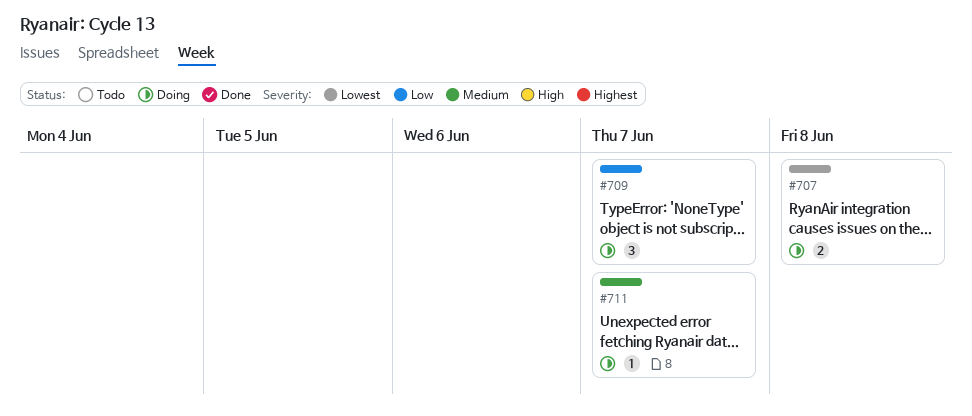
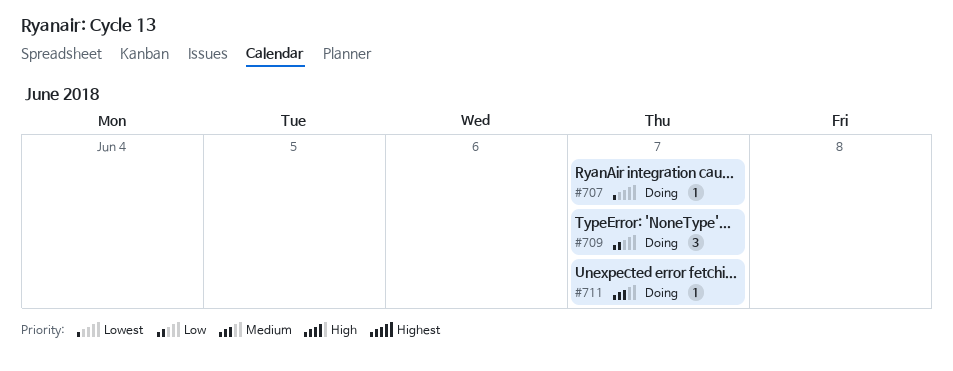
#707, estimate: 2 -> 1
#707, due: Jun 8 -> Jun 7

